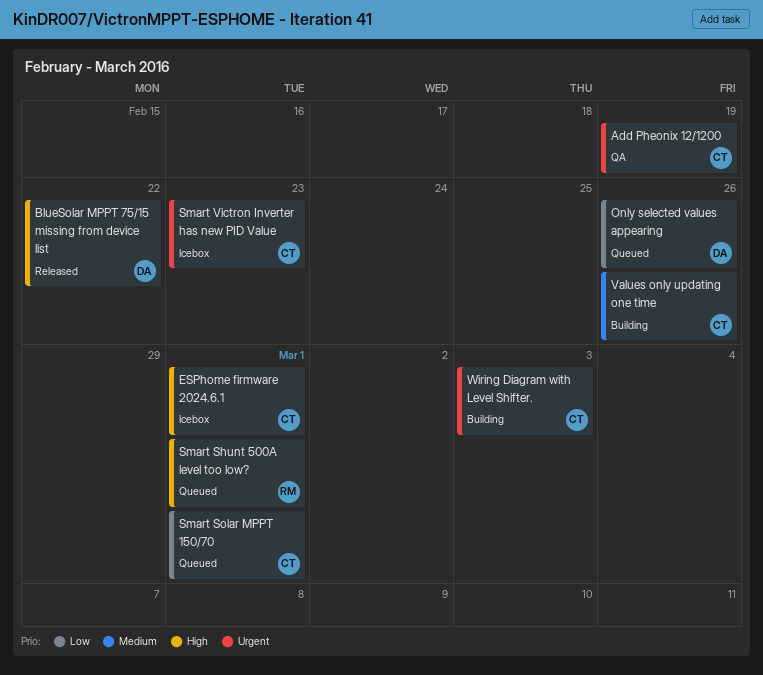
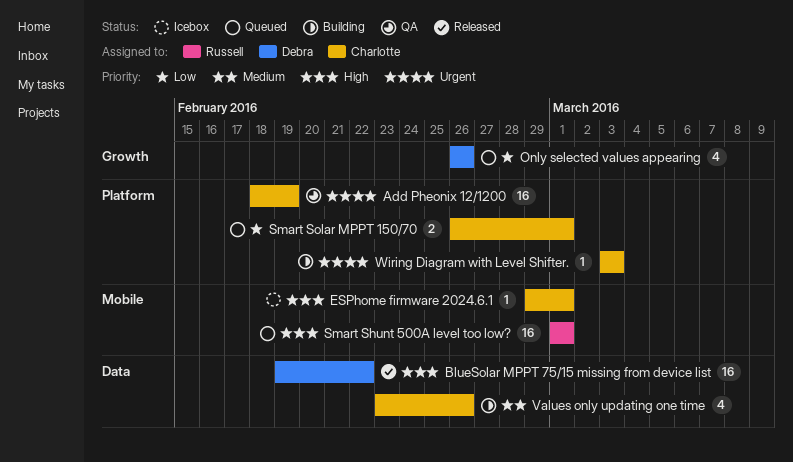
Smart Victron Inverter has new PID Value: present -> none

